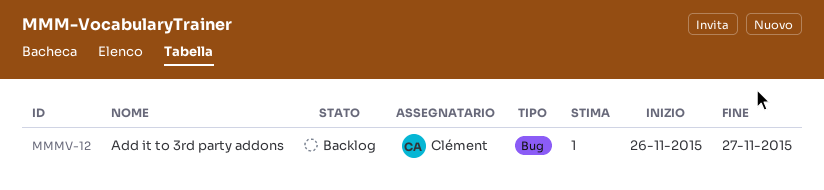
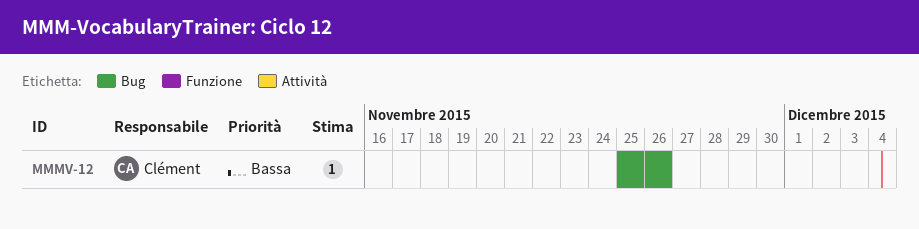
MMMV-12, start: Nov 26 -> Nov 25
MMMV-12, due: Nov 27 -> Nov 26

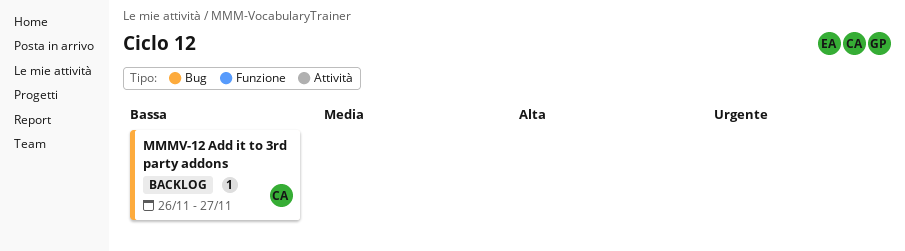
MMMV-12, start: Nov 25 -> Nov 26
MMMV-12, due: Nov 26 -> Nov 27

